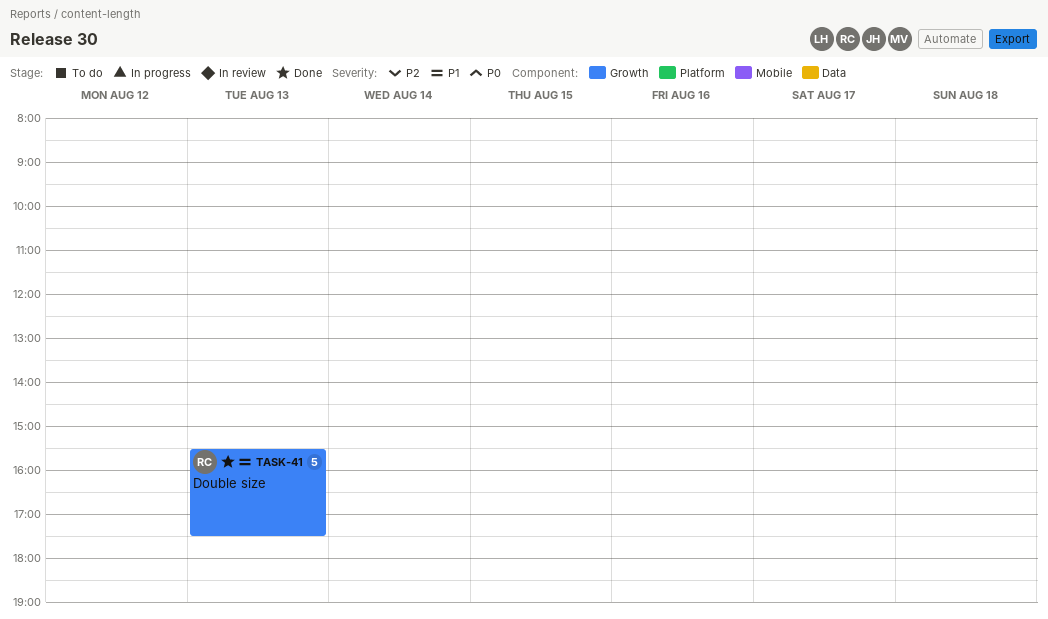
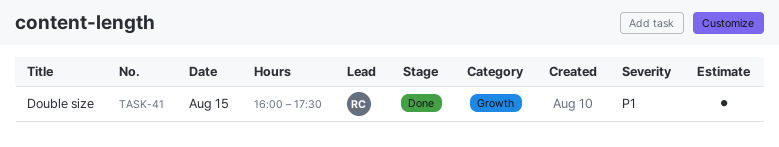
TASK-41, estimate: 5 -> 1
TASK-41, day: Aug 13 -> Aug 15
TASK-41, begins: 15:30 -> 16:00

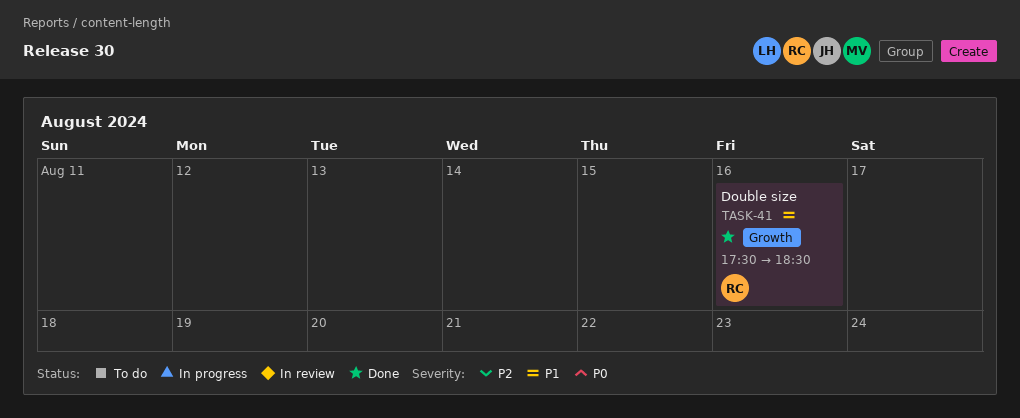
TASK-41, day: Aug 15 -> Aug 16
TASK-41, begins: 16:00 -> 17:30
TASK-41, ends: 17:30 -> 18:30

